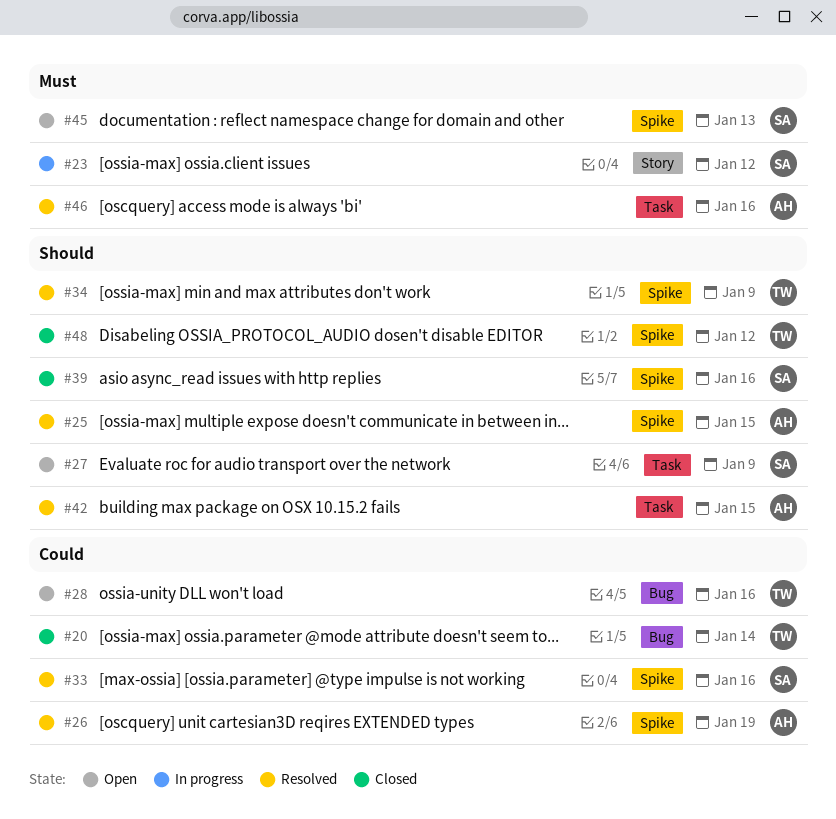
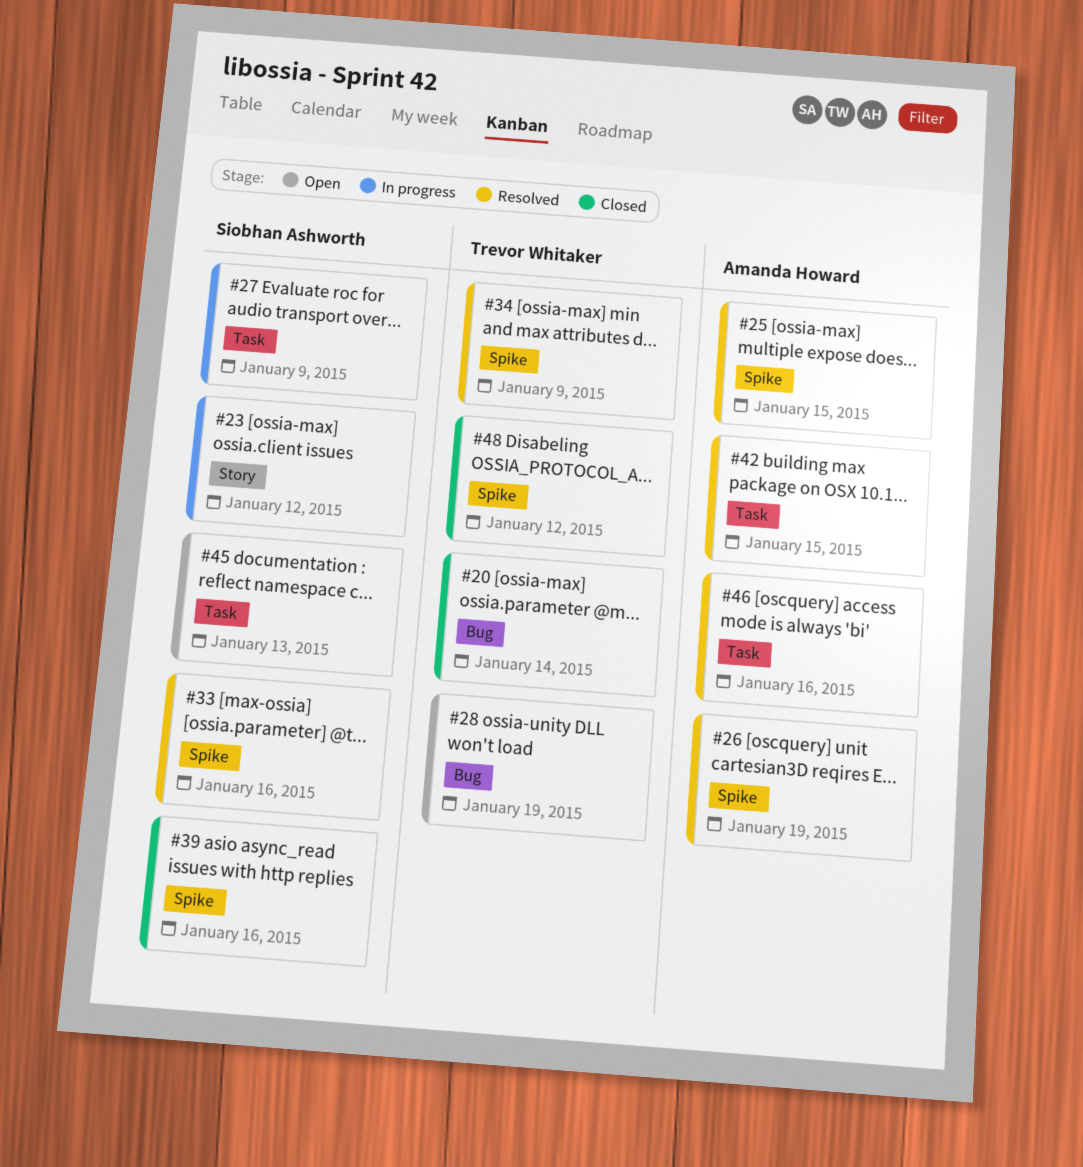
#27, status: Open -> In progress
#28, due: Jan 16 -> Jan 19
#45, label: Spike -> Task

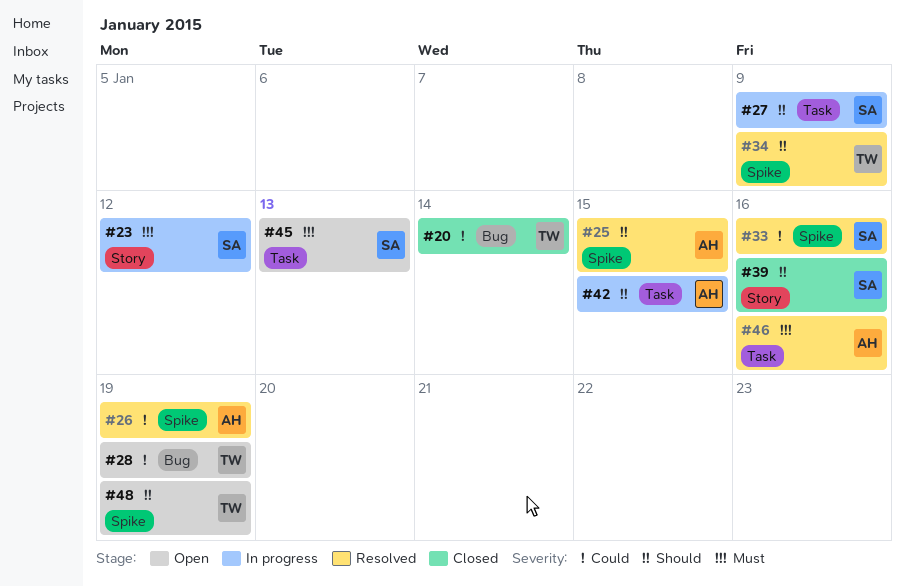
#39, label: Spike -> Story
#42, status: Resolved -> In progress
#48, status: Closed -> Open
#48, due: Jan 12 -> Jan 19

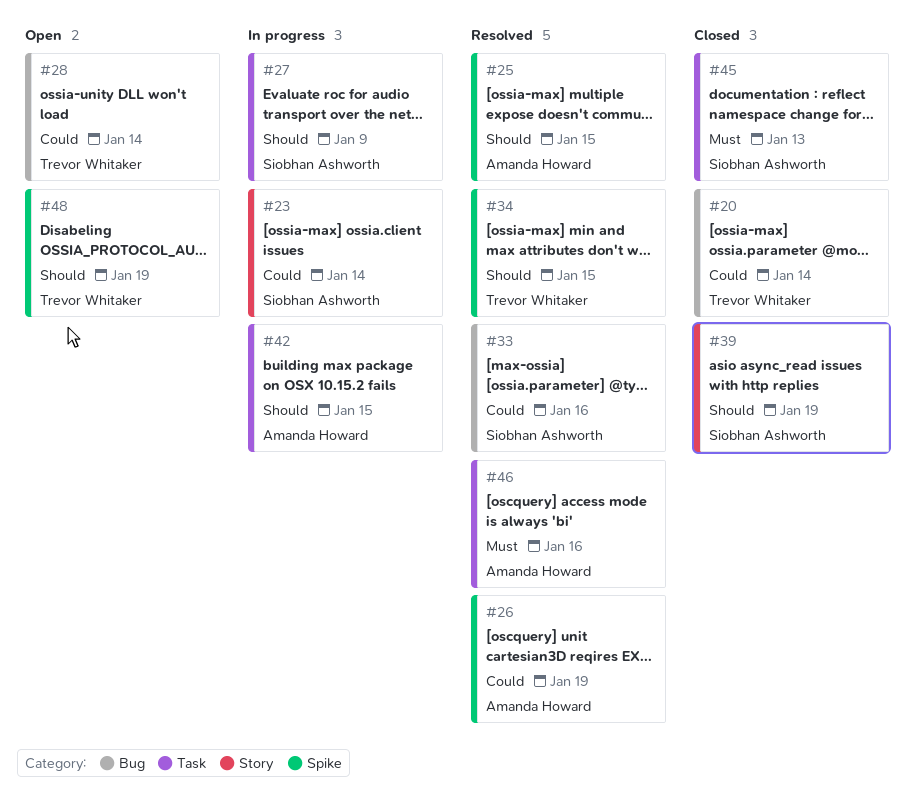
#23, priority: Must -> Could
#23, due: Jan 12 -> Jan 14
#28, due: Jan 19 -> Jan 14
#33, label: Spike -> Bug
#34, due: Jan 9 -> Jan 15
#39, due: Jan 16 -> Jan 19
#45, status: Open -> Closed

